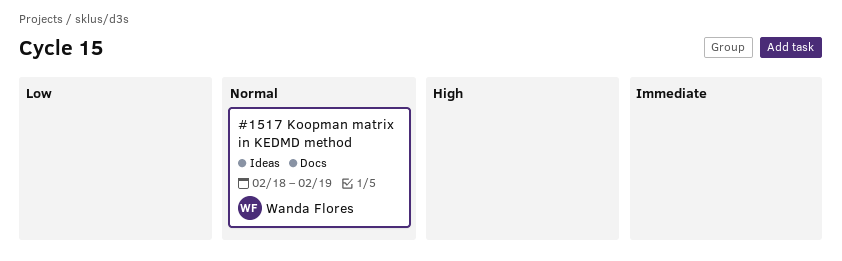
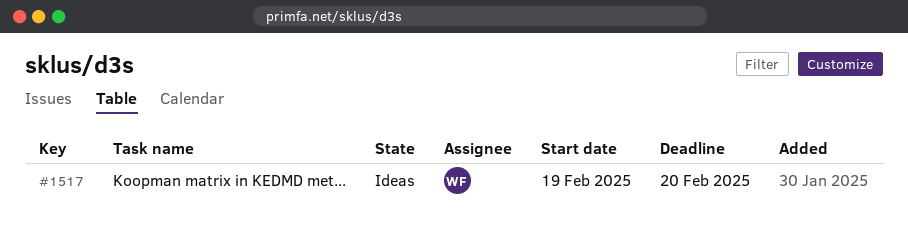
#1517, start: Feb 18 -> Feb 19
#1517, due: Feb 19 -> Feb 20

